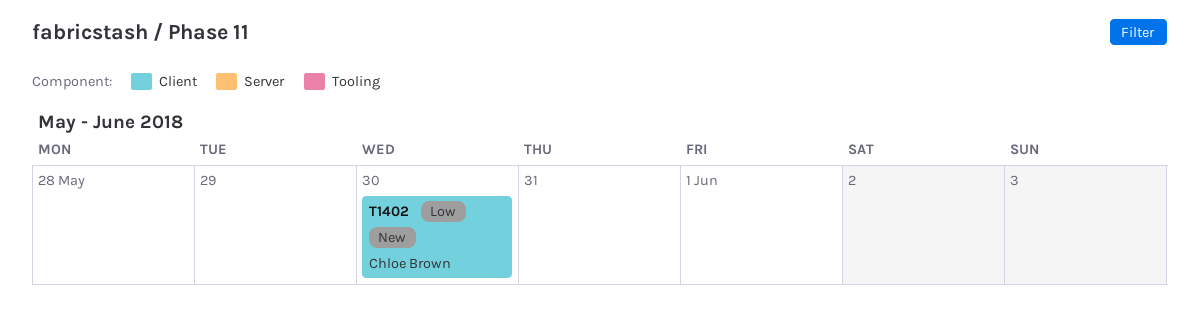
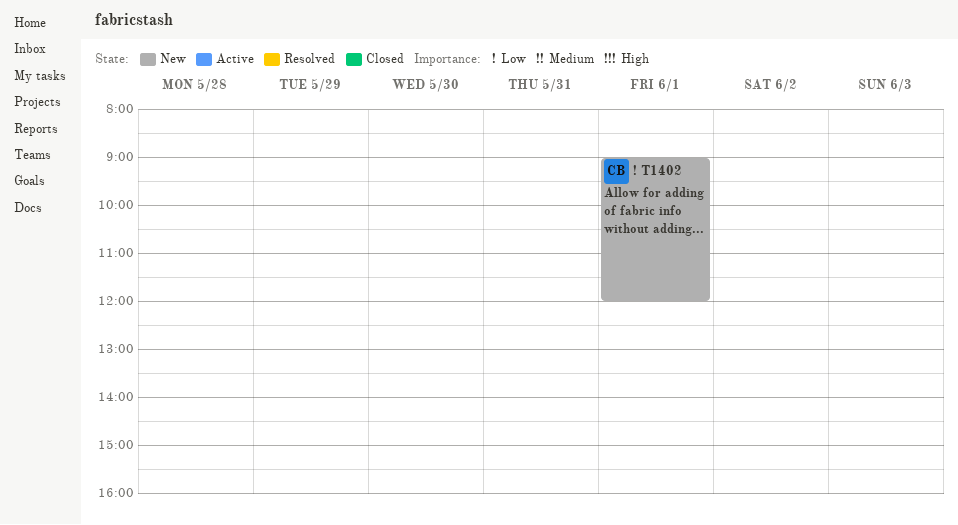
T1402, day: May 30 -> Jun 1

